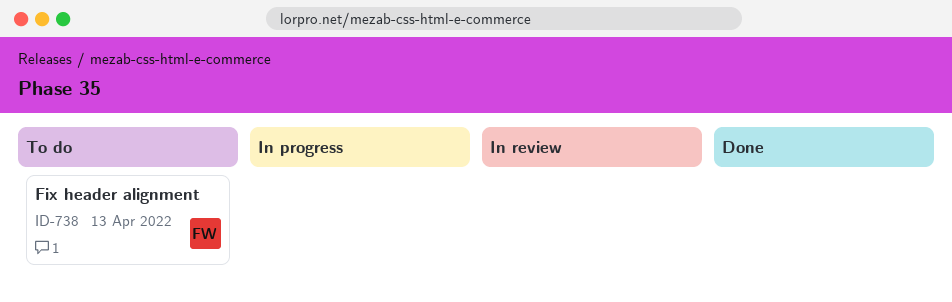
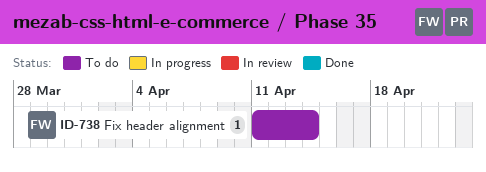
ID-738, due: Apr 13 -> Apr 14

